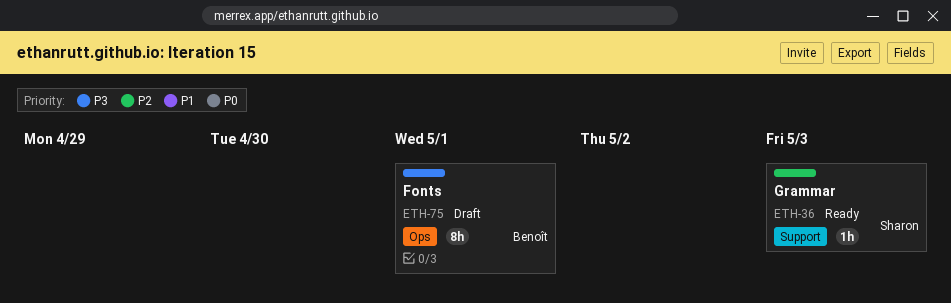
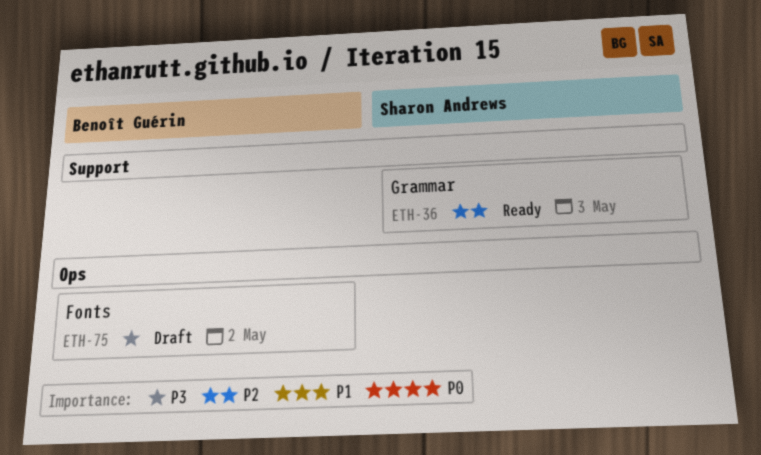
ETH-75, due: May 1 -> May 2

